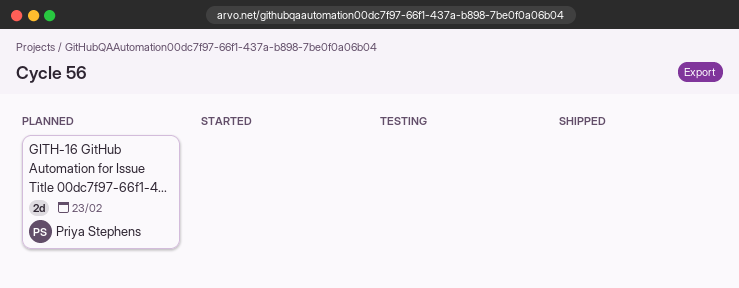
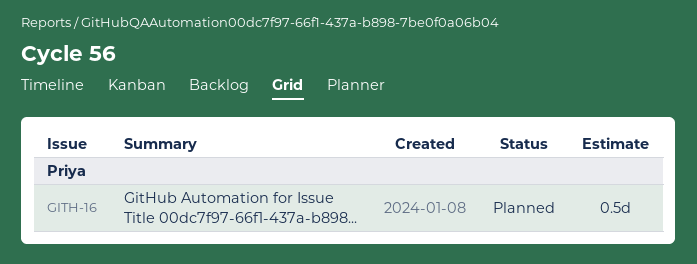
GITH-16, estimate: 2d -> 0.5d

